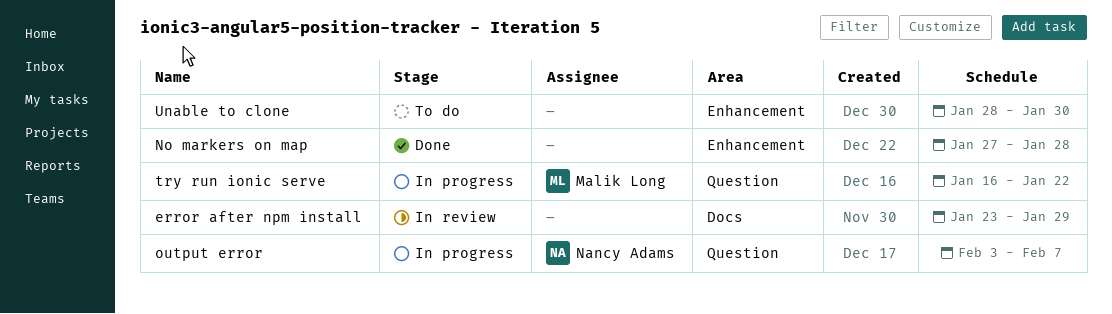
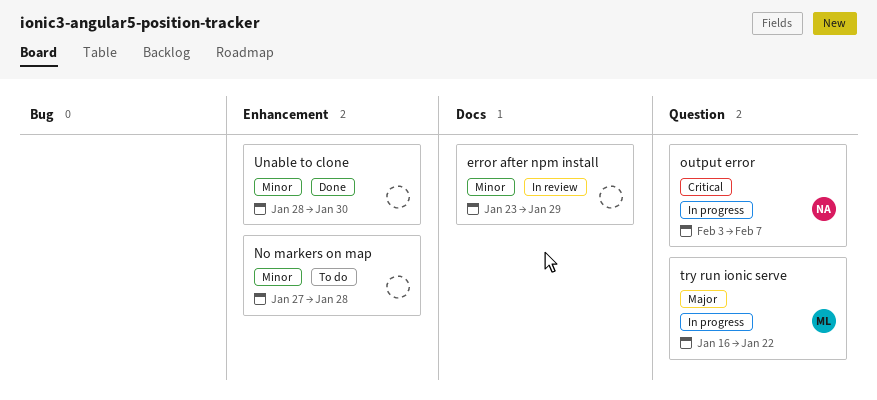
No markers on map, status: Done -> To do
Unable to clone, status: To do -> Done

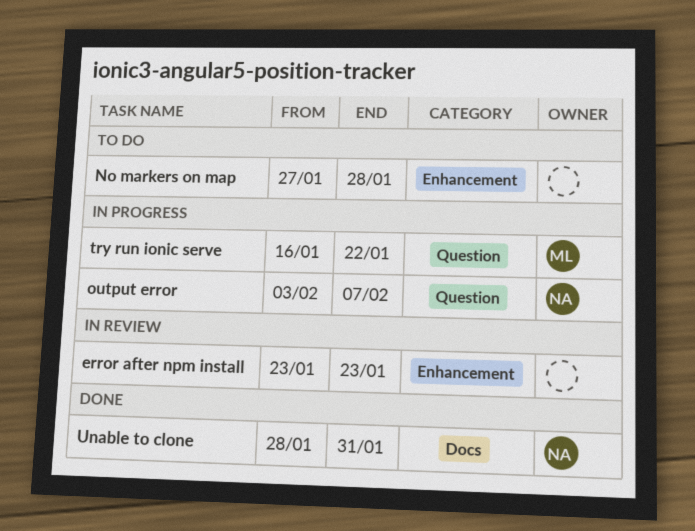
error after npm install, label: Docs -> Enhancement
error after npm install, due: Jan 29 -> Jan 23
Unable to clone, owner: none -> NA
Unable to clone, label: Enhancement -> Docs
Unable to clone, due: Jan 30 -> Jan 31

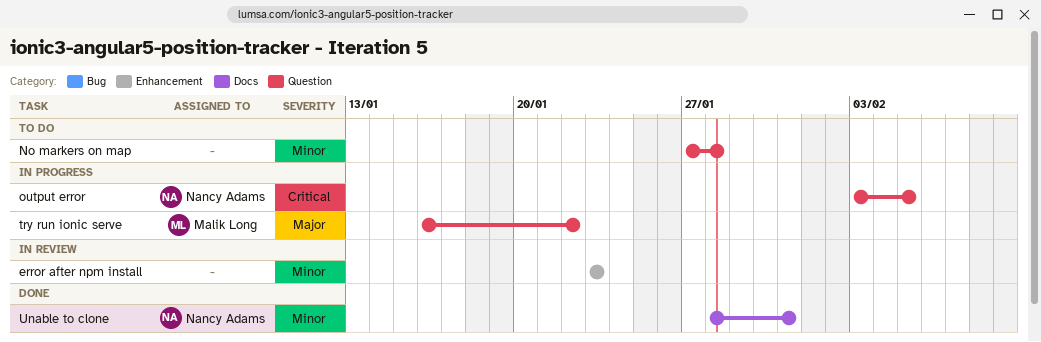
No markers on map, label: Enhancement -> Question
output error, due: Feb 7 -> Feb 5

